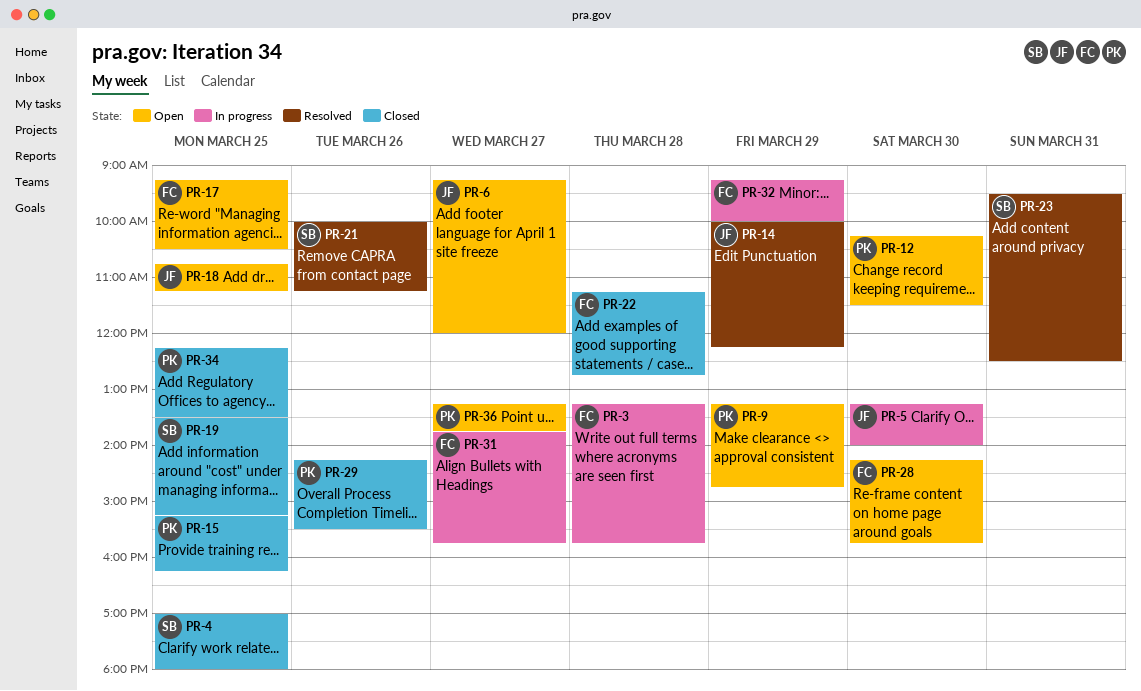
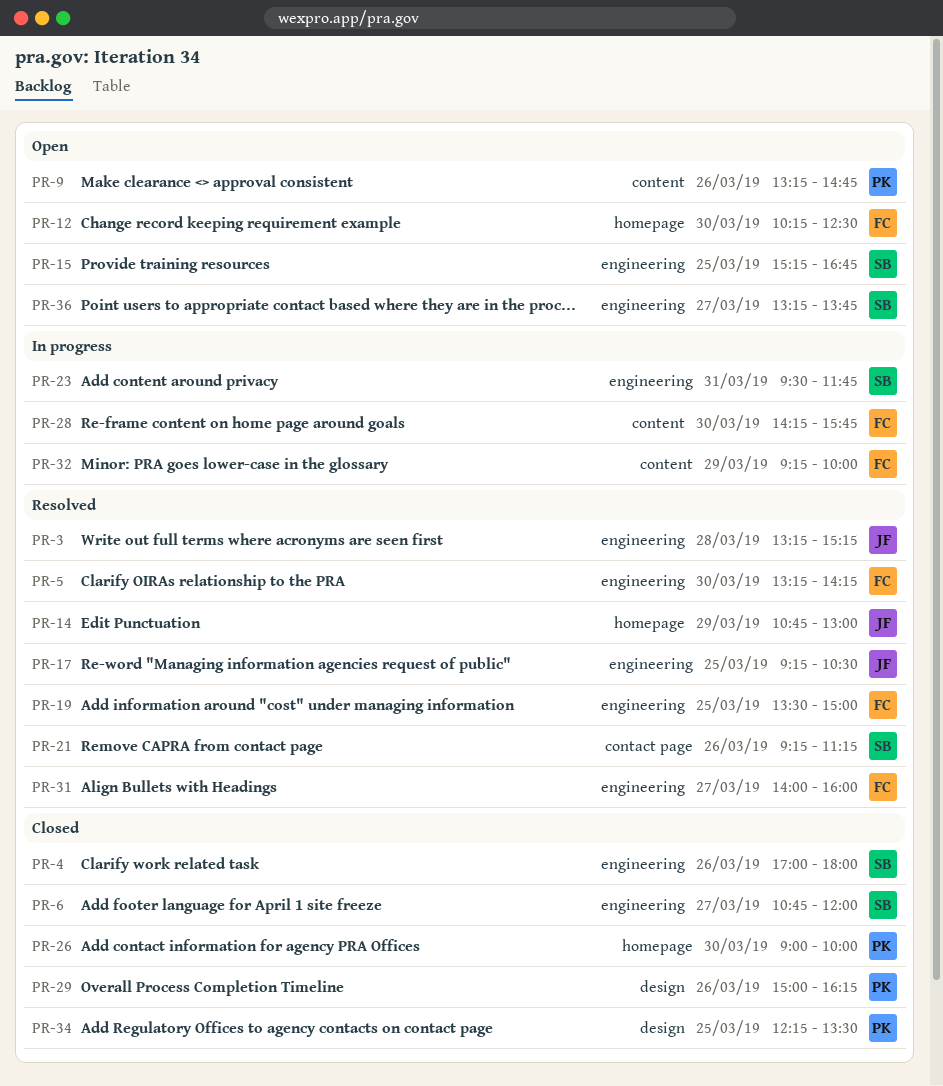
PR-3, status: In progress -> Resolved
PR-3, owner: FC -> JF
PR-3, ends: 15:45 -> 15:15
PR-4, day: Mar 25 -> Mar 26
PR-5, status: In progress -> Resolved
PR-5, owner: JF -> FC
PR-5, ends: 14:00 -> 14:15
PR-6, status: Open -> Closed
PR-6, owner: JF -> SB
PR-6, begins: 09:15 -> 10:45
PR-9, day: Mar 29 -> Mar 26
PR-12, owner: PK -> FC
PR-12, ends: 11:30 -> 12:30
PR-14, begins: 10:00 -> 10:45
PR-14, ends: 12:15 -> 13:00
PR-15, status: Closed -> Open
PR-15, owner: PK -> SB
PR-15, ends: 16:15 -> 16:45
PR-17, status: Open -> Resolved
PR-17, owner: FC -> JF
PR-18: present -> none
PR-19, status: Closed -> Resolved
PR-19, owner: SB -> FC
PR-19, ends: 15:15 -> 15:00
PR-21, begins: 10:00 -> 09:15
PR-22: present -> none
PR-23, status: Resolved -> In progress
PR-23, ends: 12:30 -> 11:45
PR-26: none -> present
PR-28, status: Open -> In progress
PR-29, begins: 14:15 -> 15:00
PR-29, ends: 15:30 -> 16:15
PR-31, status: In progress -> Resolved
PR-31, begins: 13:45 -> 14:00
PR-31, ends: 15:45 -> 16:00
PR-36, owner: PK -> SB

